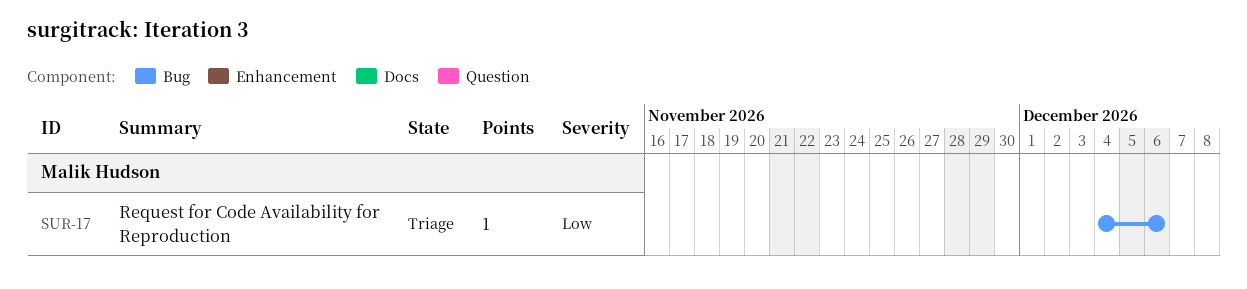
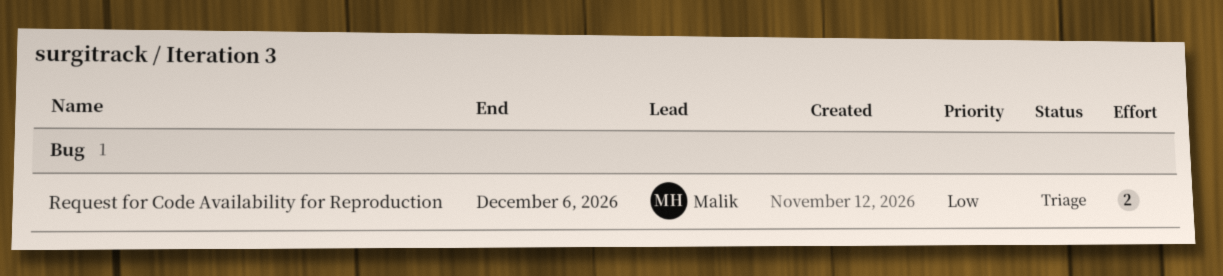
Request for Code Availability for Reproduction, estimate: 1 -> 2

